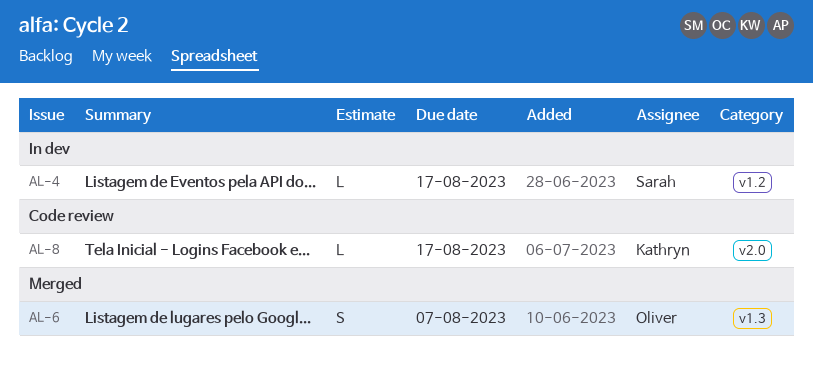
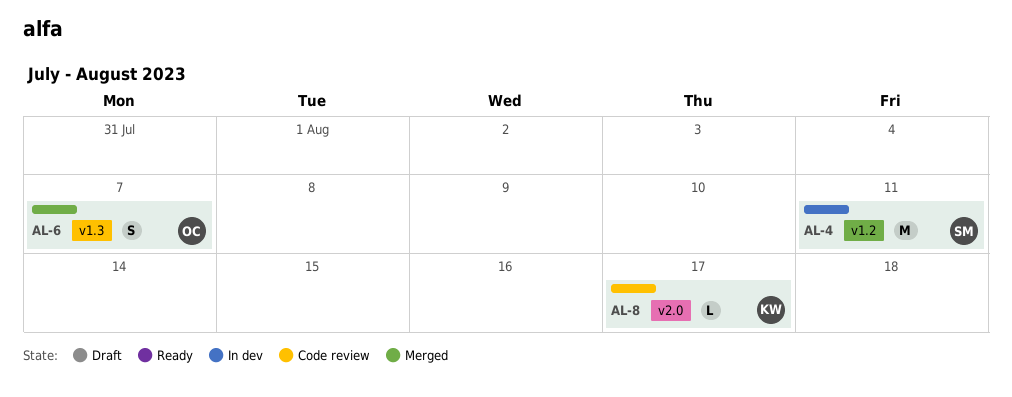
AL-4, estimate: L -> M
AL-4, due: Aug 17 -> Aug 11

